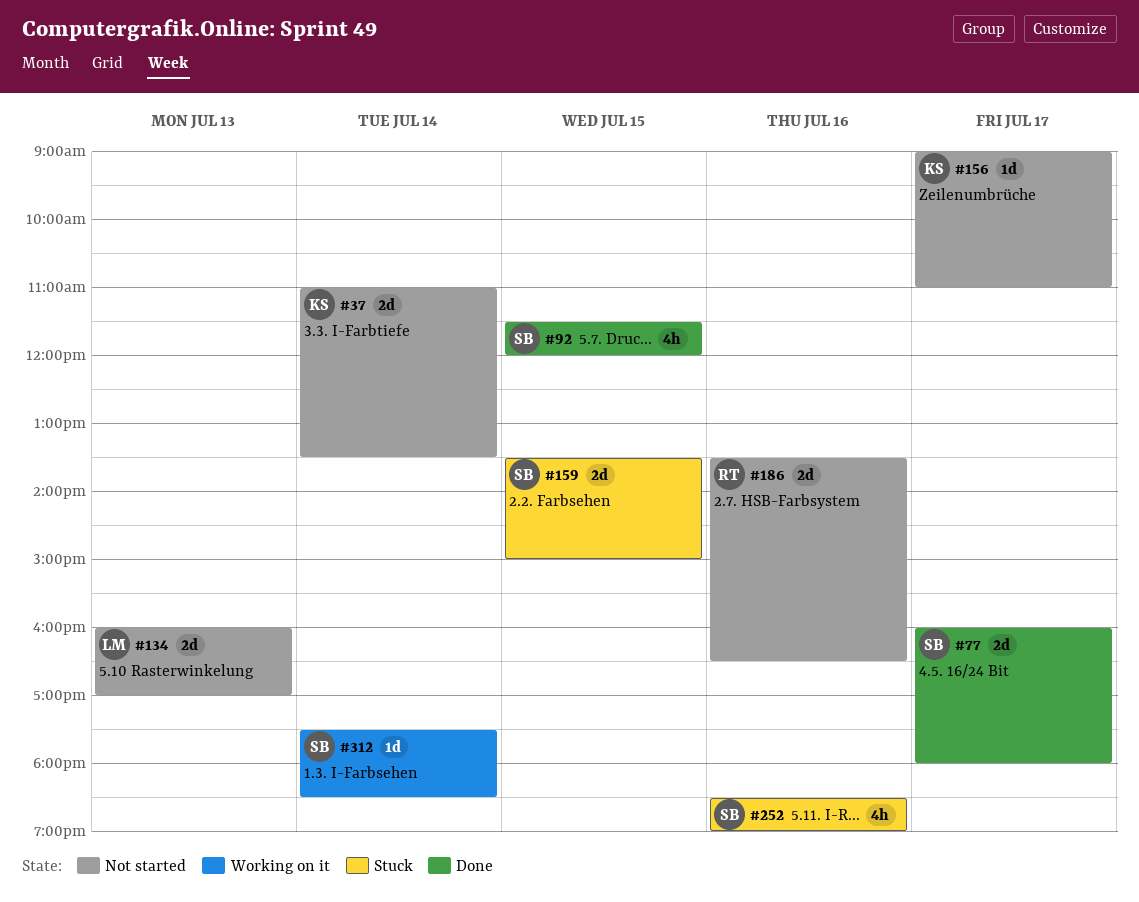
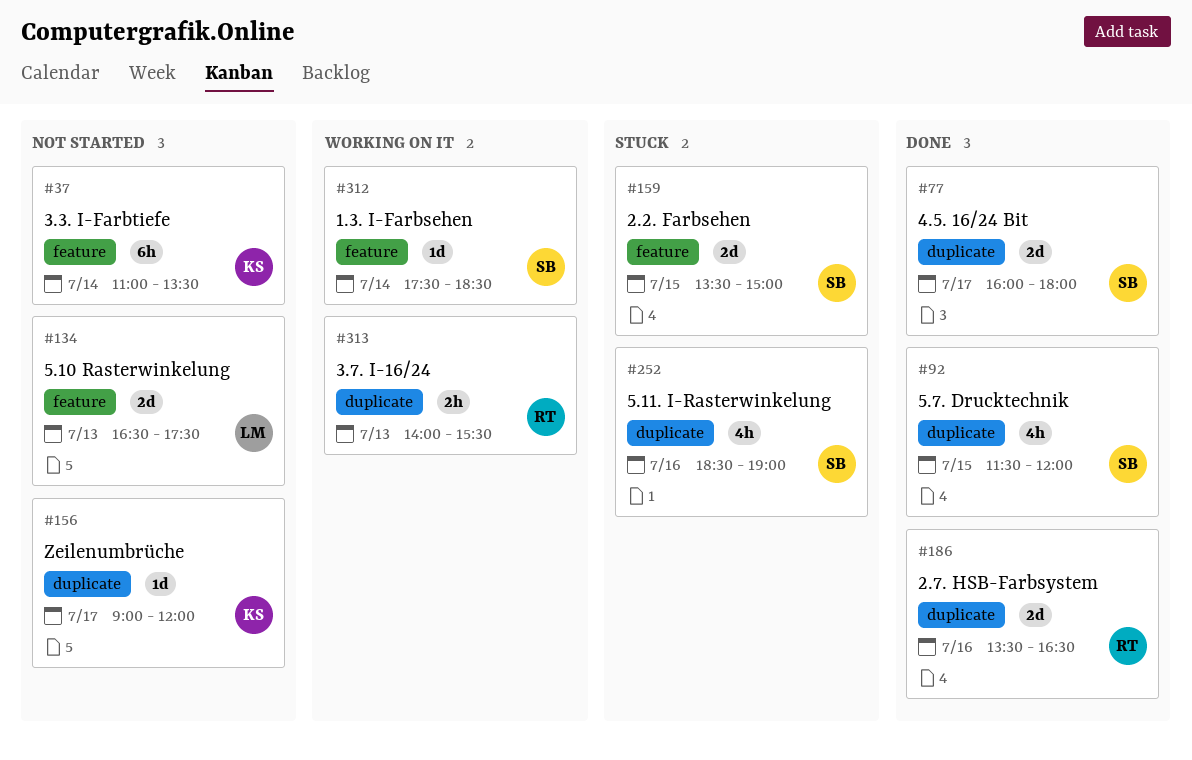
#37, estimate: 2d -> 6h
#134, begins: 16:00 -> 16:30
#134, ends: 17:00 -> 17:30
#156, ends: 11:00 -> 12:00
#186, status: Not started -> Done
#313: none -> present

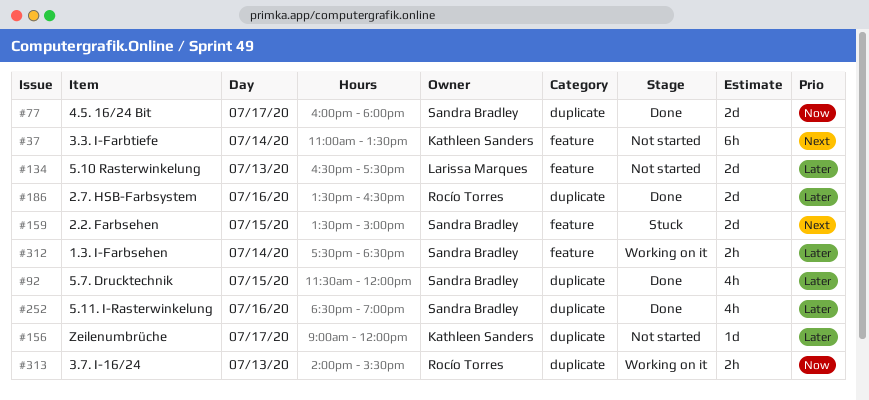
#252, status: Stuck -> Done
#312, estimate: 1d -> 2h

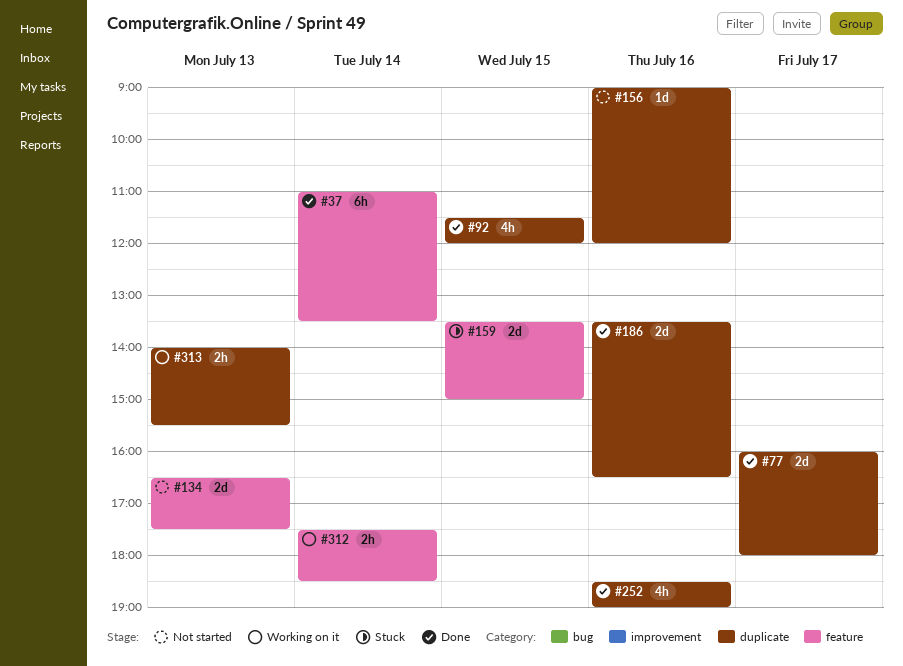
#37, status: Not started -> Done
#156, day: Jul 17 -> Jul 16

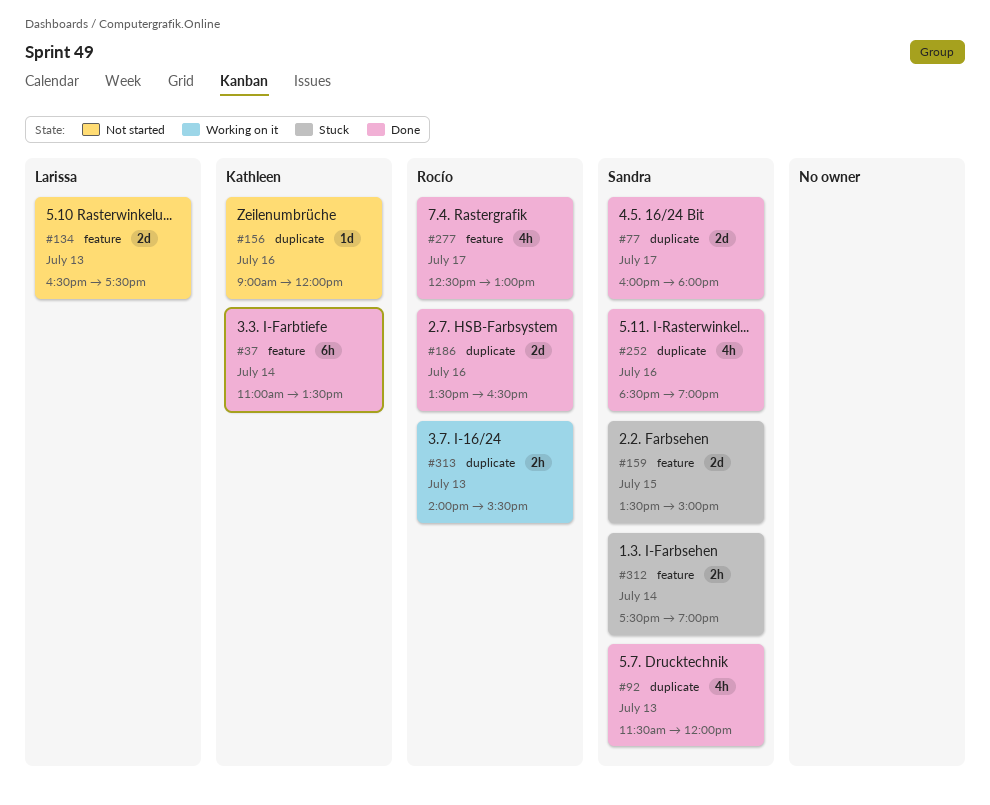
#92, day: Jul 15 -> Jul 13
#277: none -> present
#312, status: Working on it -> Stuck
#312, ends: 18:30 -> 19:00

